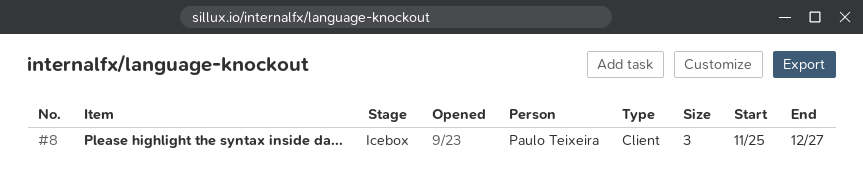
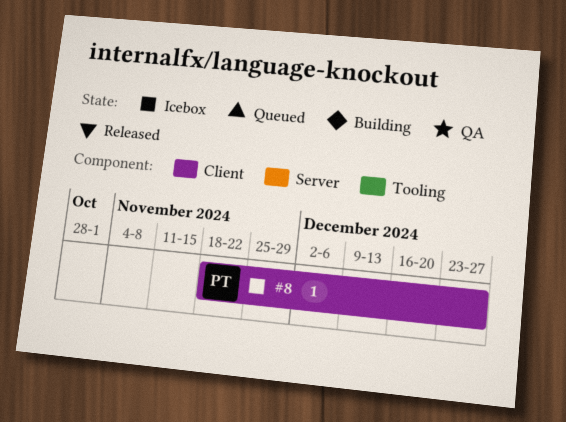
#8, estimate: 3 -> 1
#8, start: Nov 25 -> Nov 18

